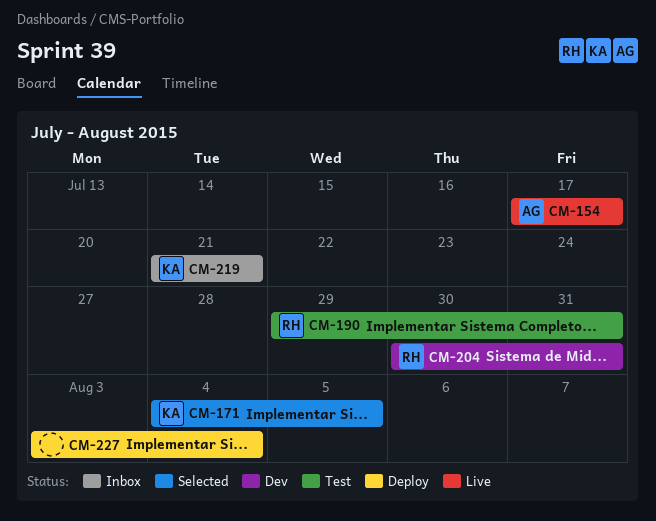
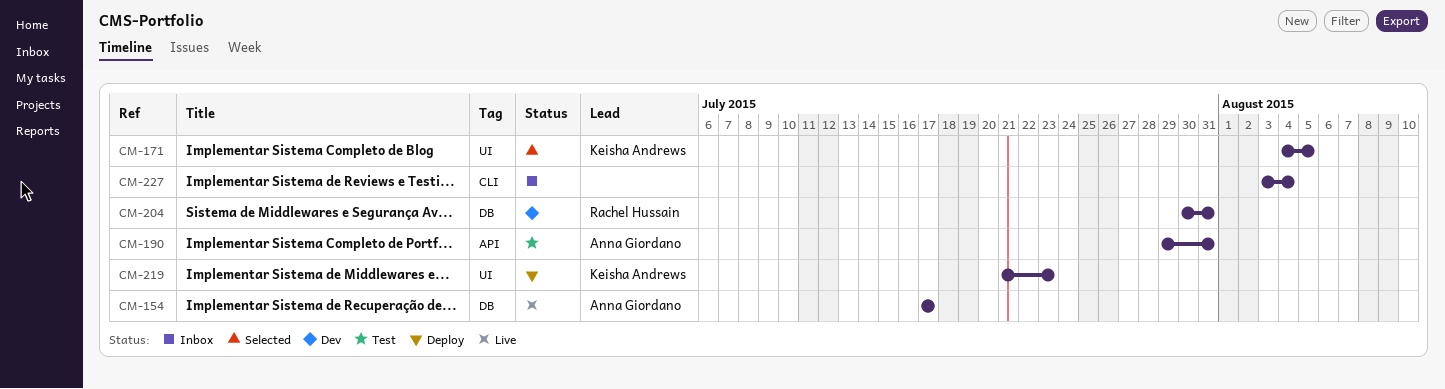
CM-190, owner: Rachel Hussain -> Anna Giordano
CM-219, status: Inbox -> Deploy
CM-219, due: Jul 21 -> Jul 23
CM-227, status: Deploy -> Inbox

